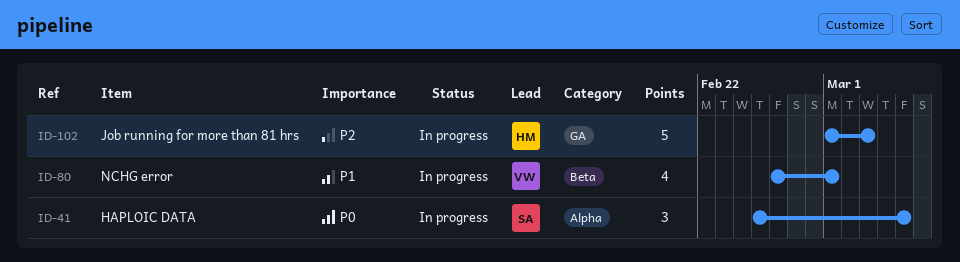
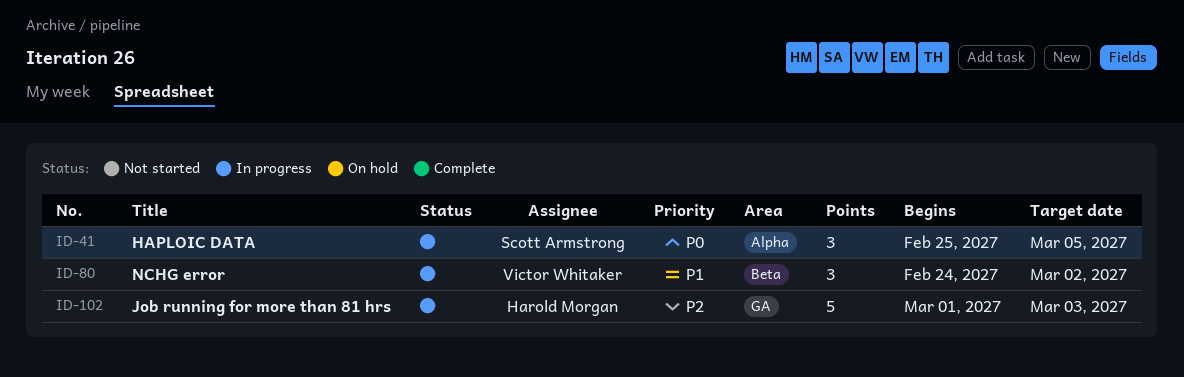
ID-80, estimate: 4 -> 3
ID-80, start: Feb 26 -> Feb 24
ID-80, due: Mar 1 -> Mar 2

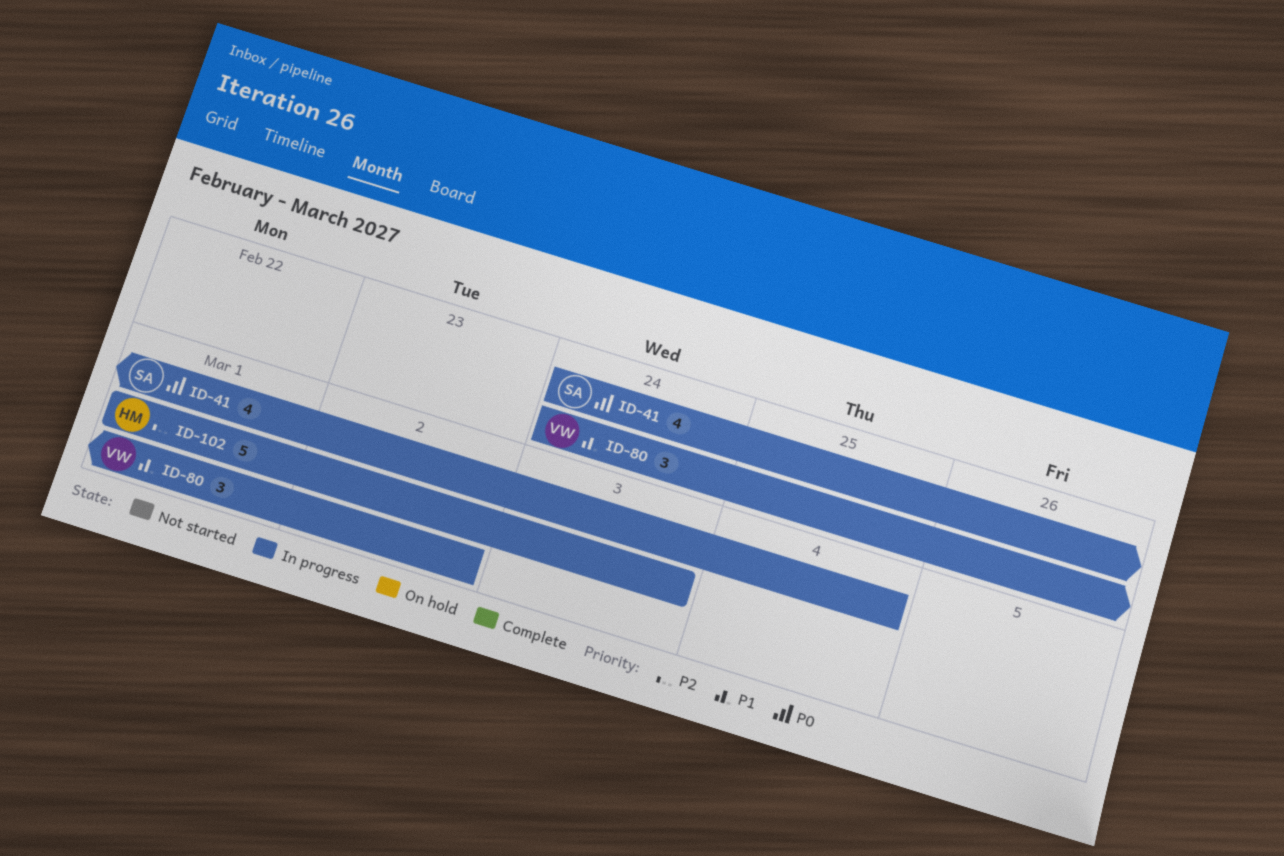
ID-41, estimate: 3 -> 4
ID-41, start: Feb 25 -> Feb 24
ID-41, due: Mar 5 -> Mar 4

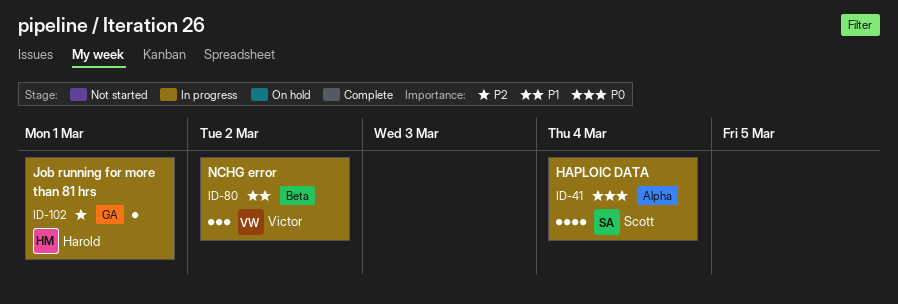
ID-102, estimate: 5 -> 1
ID-102, due: Mar 3 -> Mar 1

